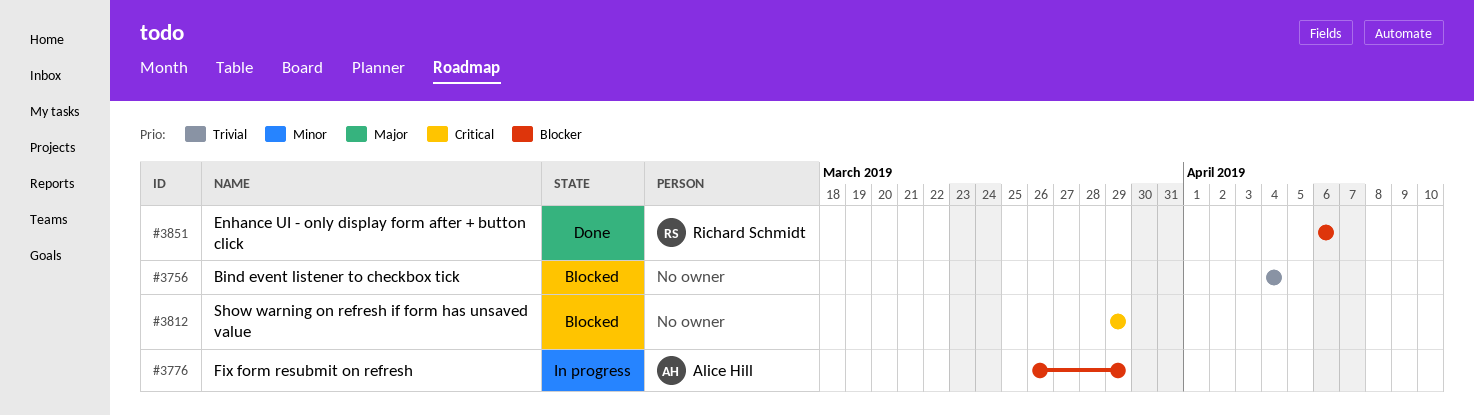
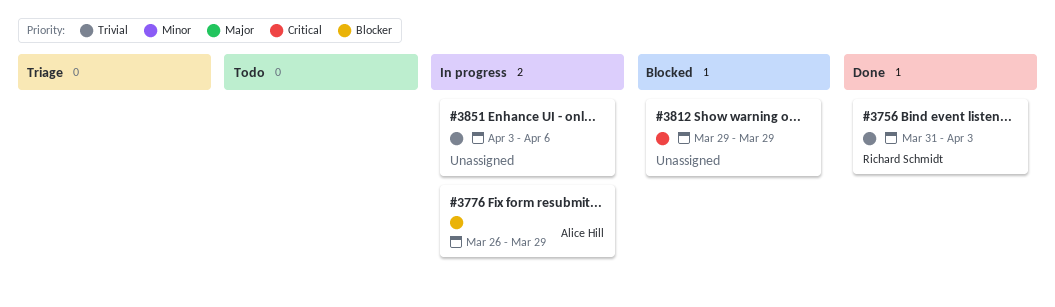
#3756, status: Blocked -> Done
#3756, owner: none -> Richard Schmidt
#3756, start: Apr 4 -> Mar 31
#3756, due: Apr 4 -> Apr 3
#3851, status: Done -> In progress
#3851, owner: Richard Schmidt -> none
#3851, priority: Blocker -> Trivial
#3851, start: Apr 6 -> Apr 3

